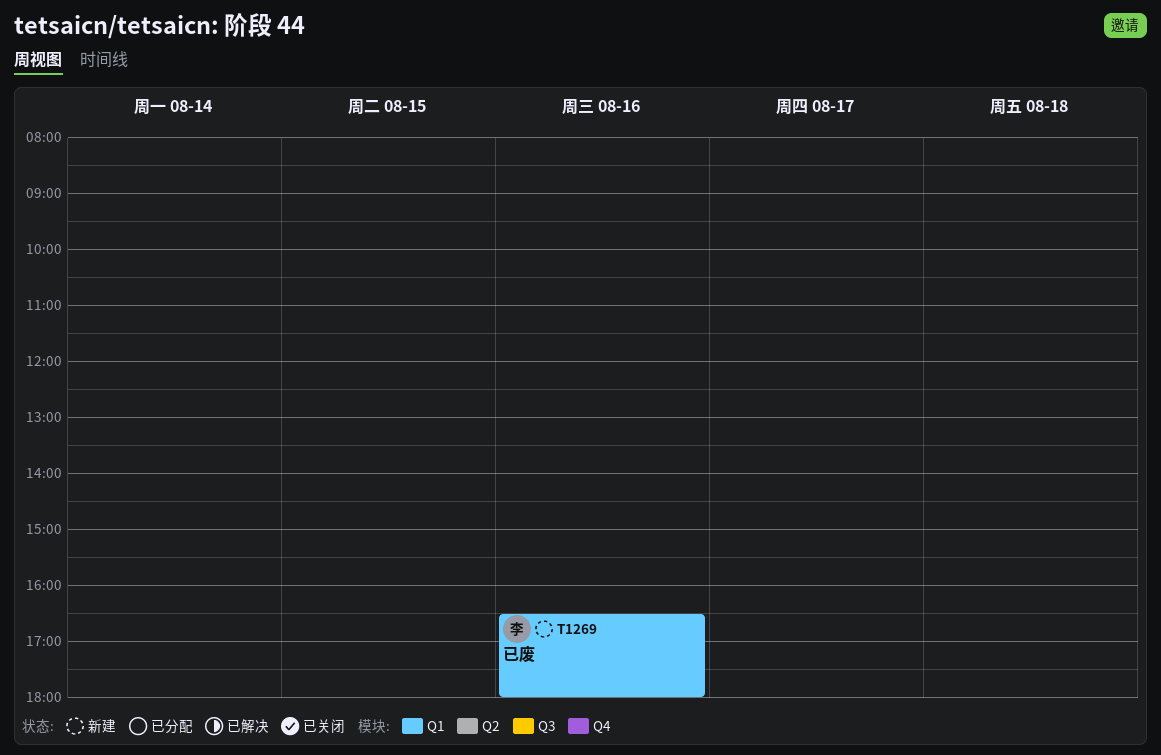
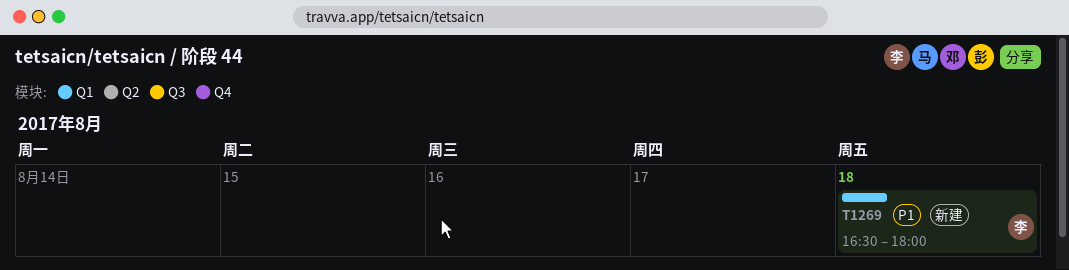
T1269, day: Aug 16 -> Aug 18

